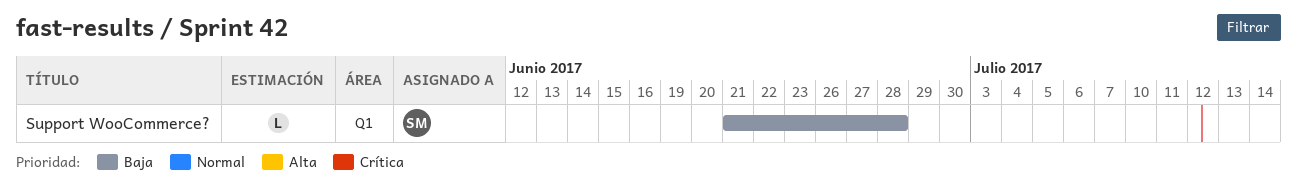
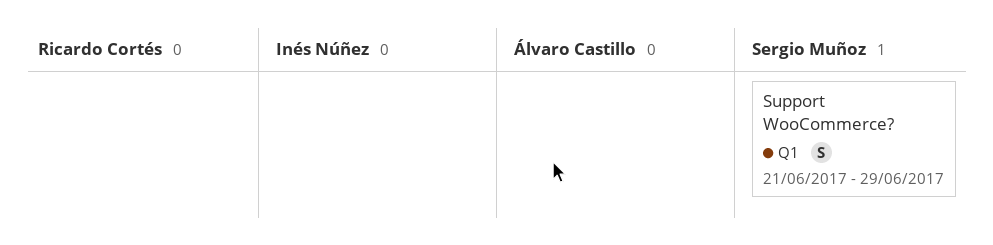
Support WooCommerce?, estimate: L -> S
Support WooCommerce?, due: Jun 28 -> Jun 29

